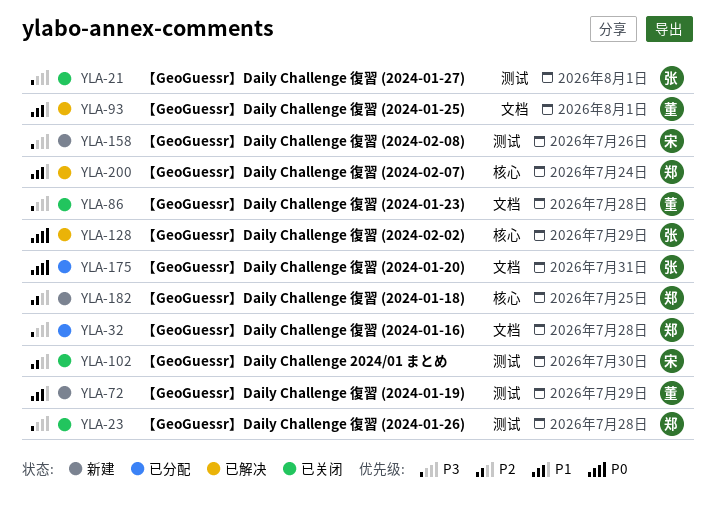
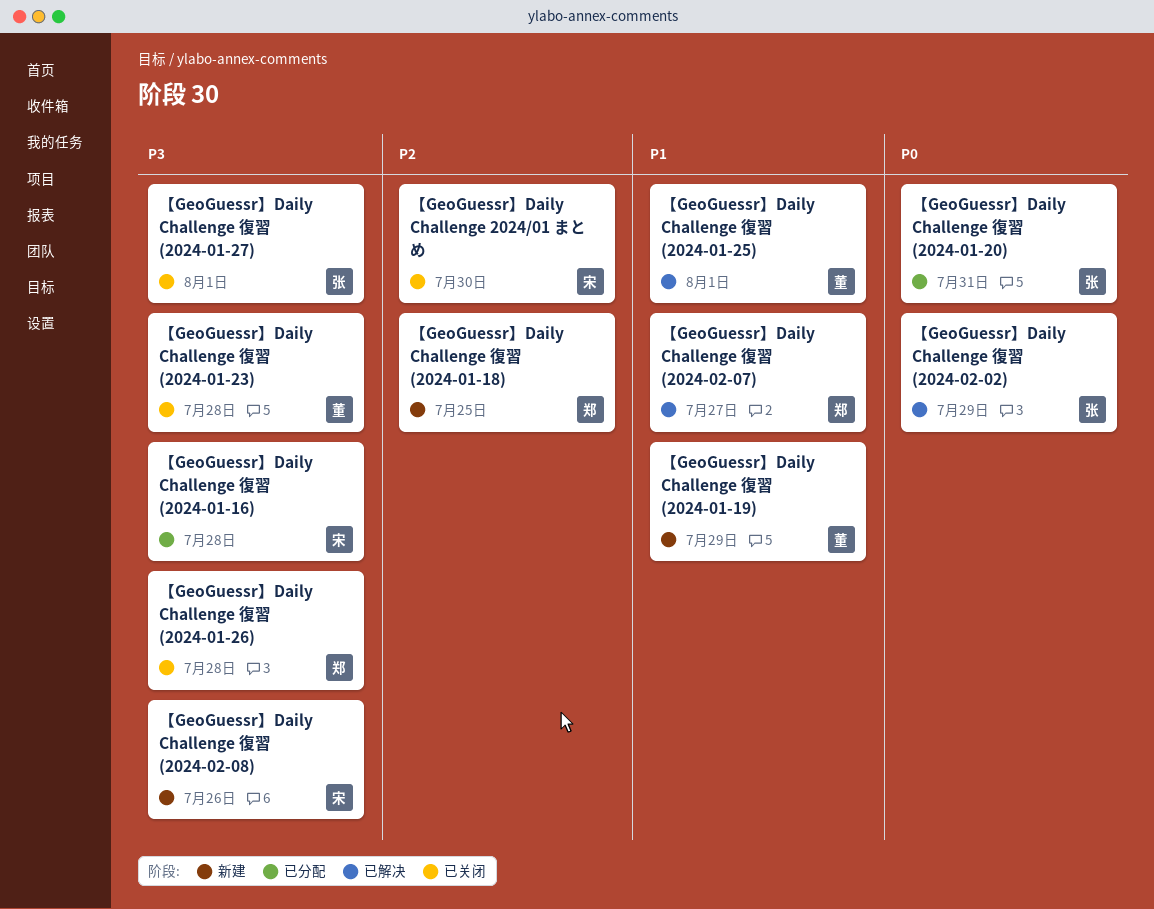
【GeoGuessr】Daily Challenge 復習 (2024-01-16), owner: 郑 -> 宋
【GeoGuessr】Daily Challenge 復習 (2024-02-07), due: Jul 24 -> Jul 27

